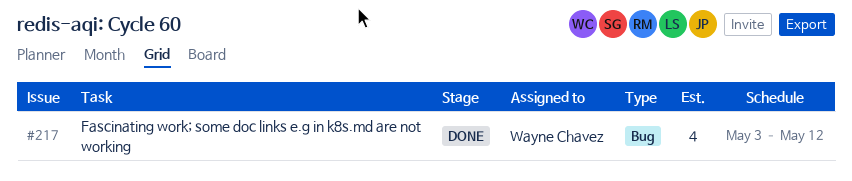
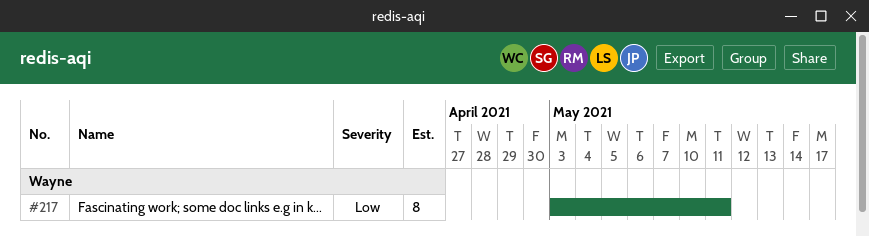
#217, estimate: 4 -> 8
#217, due: May 12 -> May 11

